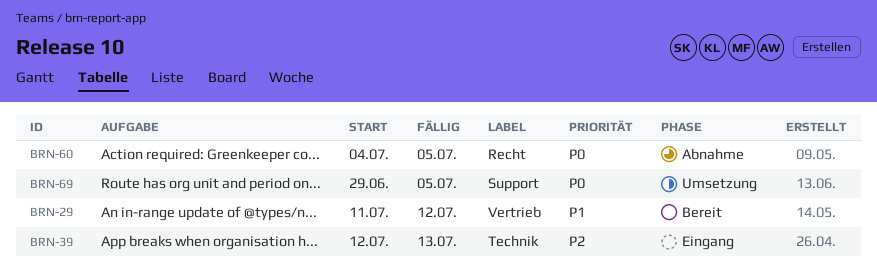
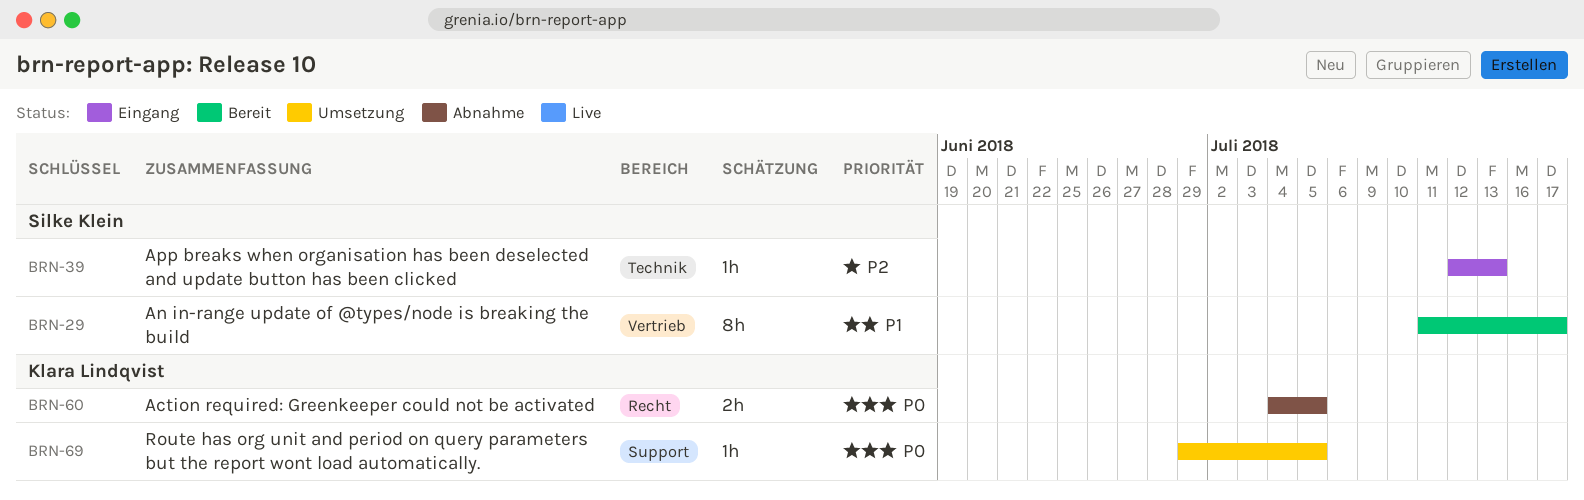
BRN-29, due: Jul 12 -> Jul 17

